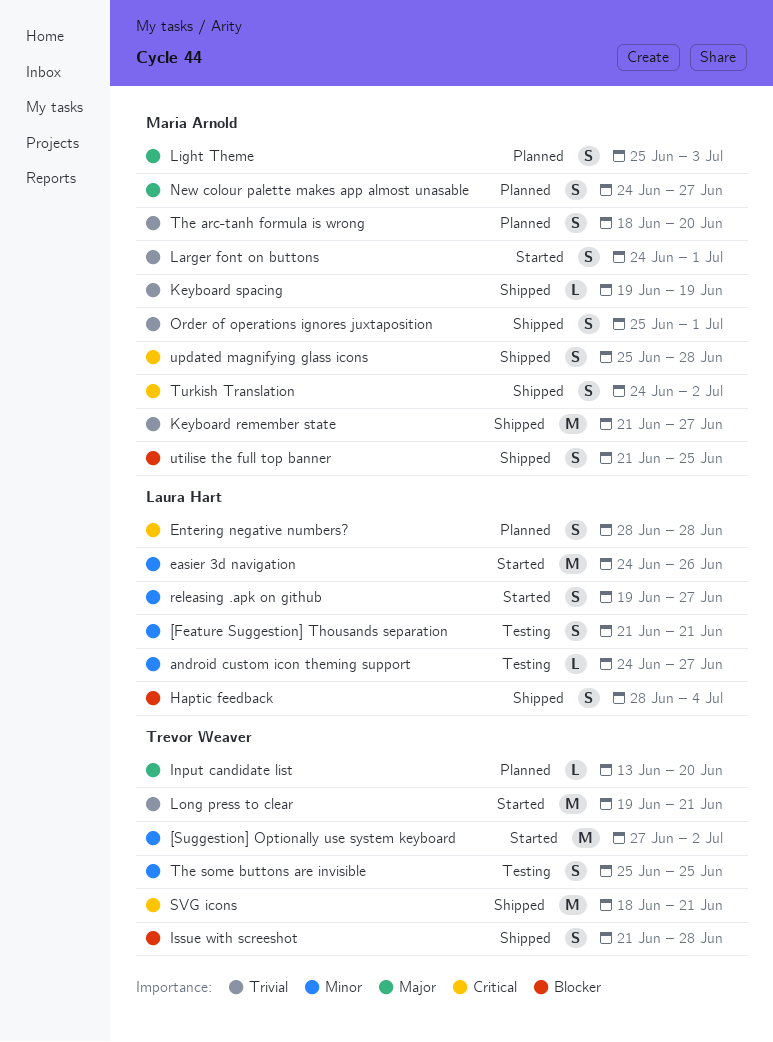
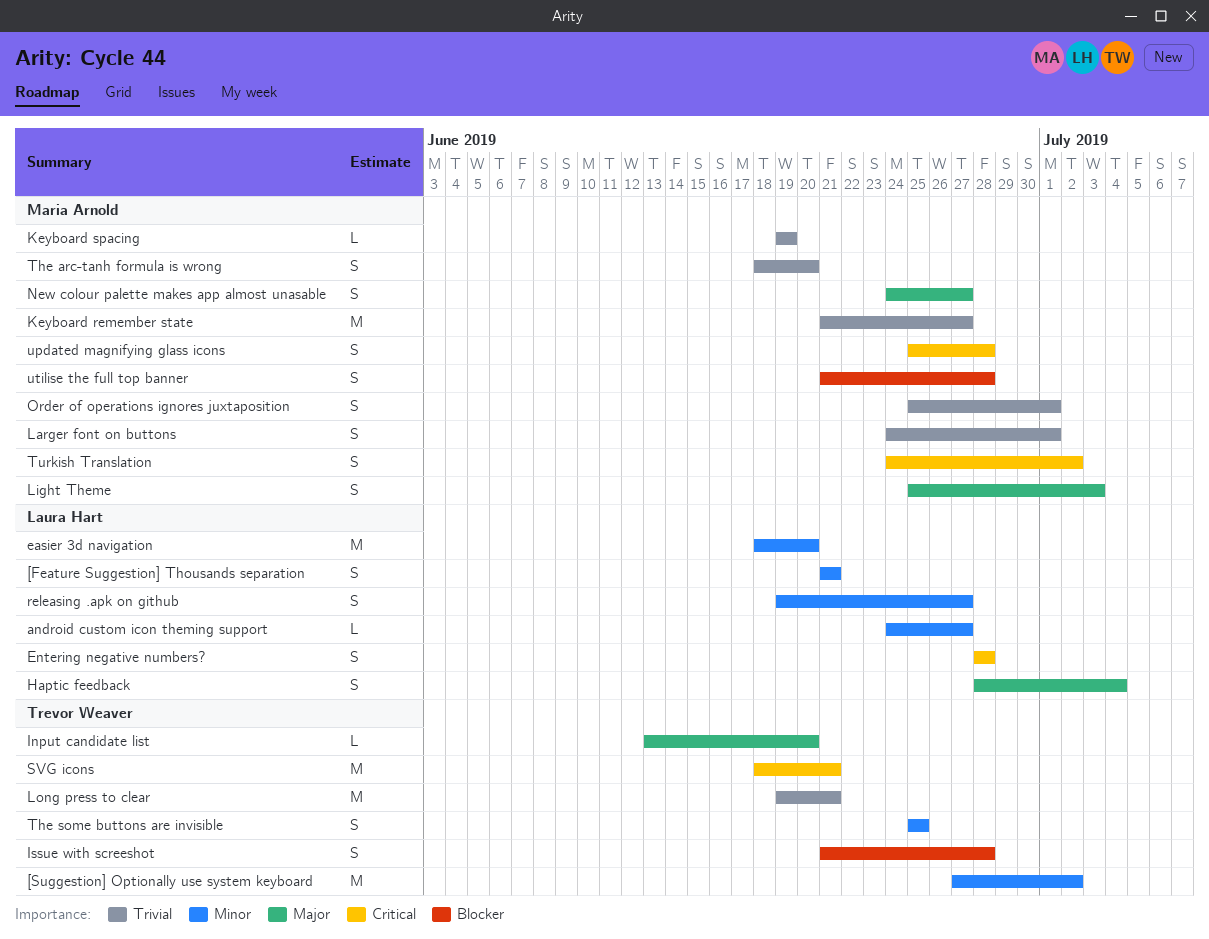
easier 3d navigation, start: Jun 24 -> Jun 18
easier 3d navigation, due: Jun 26 -> Jun 20
Haptic feedback, priority: Blocker -> Major
utilise the full top banner, due: Jun 25 -> Jun 28

